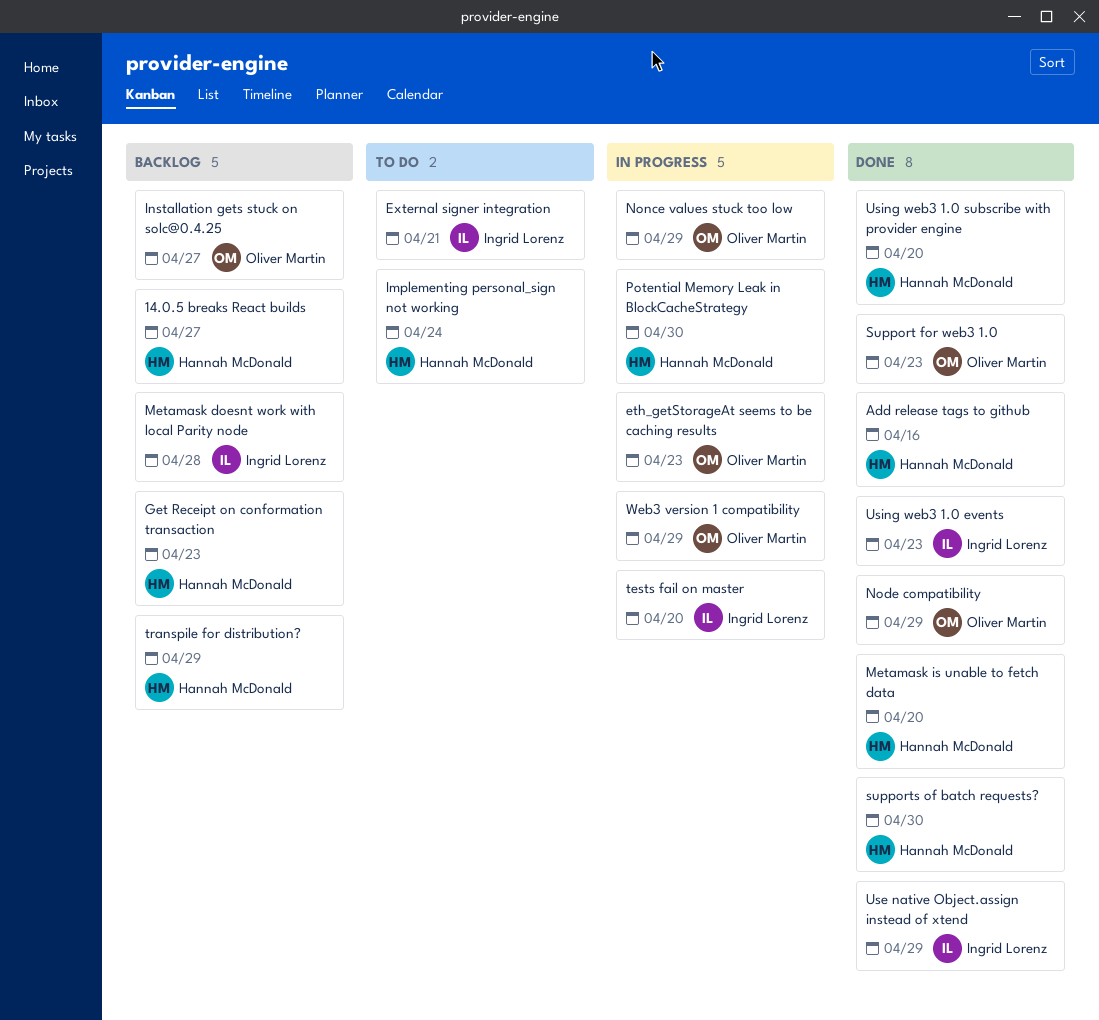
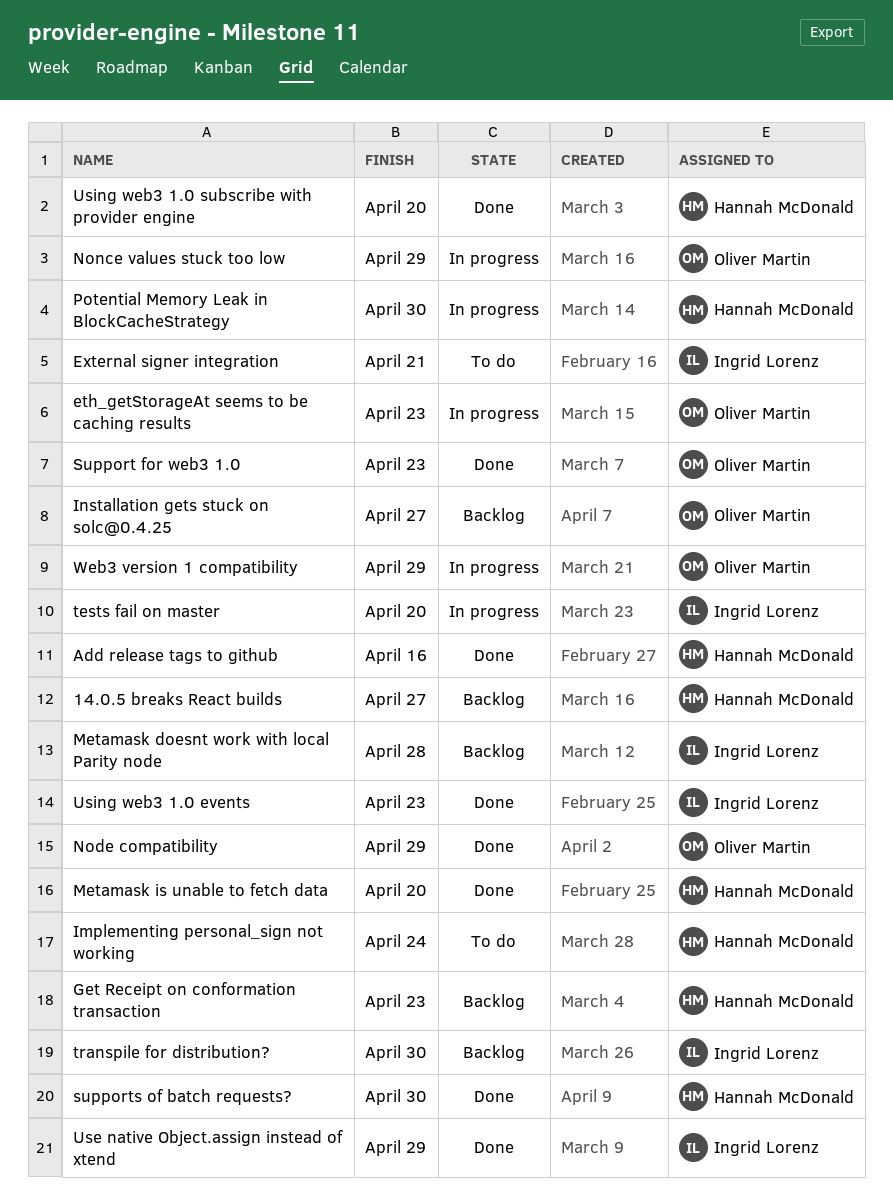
transpile for distribution?, owner: Hannah McDonald -> Ingrid Lorenz
transpile for distribution?, due: Apr 29 -> Apr 30

